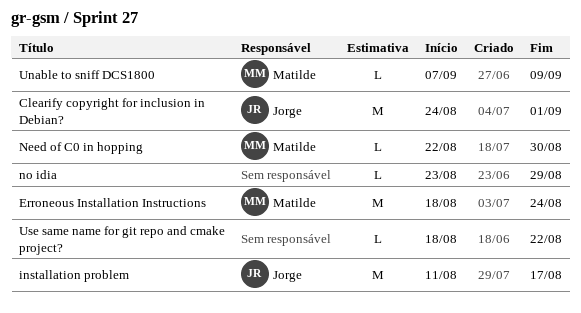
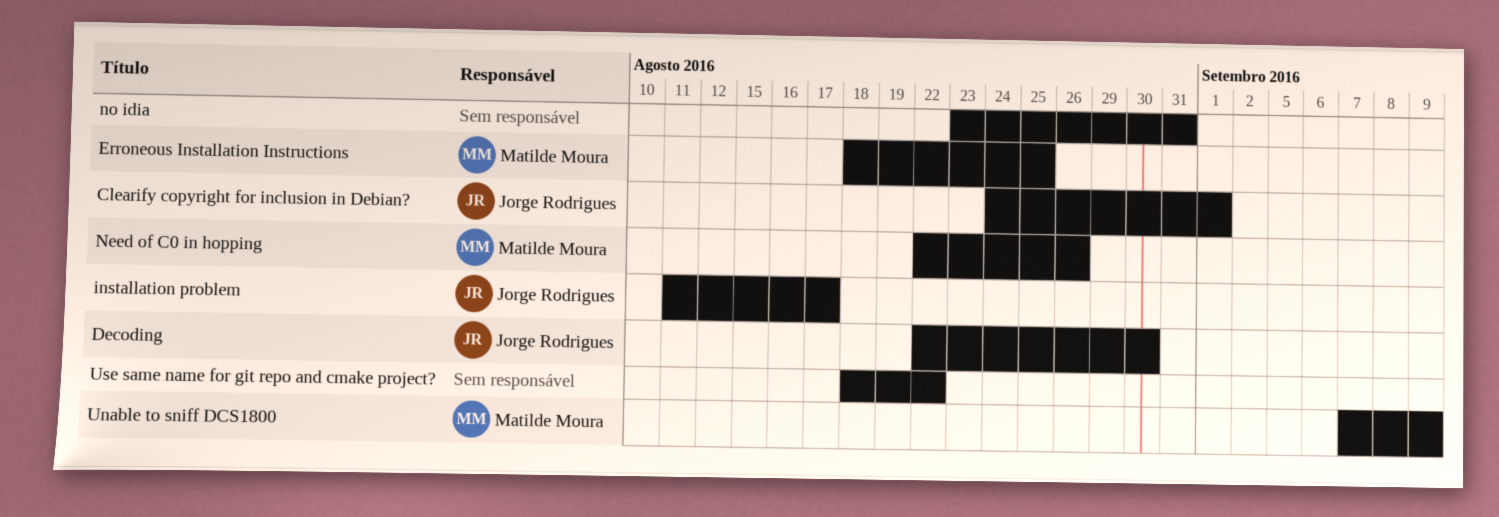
Decoding: none -> present
Erroneous Installation Instructions, due: Aug 24 -> Aug 25
Need of C0 in hopping, due: Aug 30 -> Aug 26
no idia, due: Aug 29 -> Aug 31

